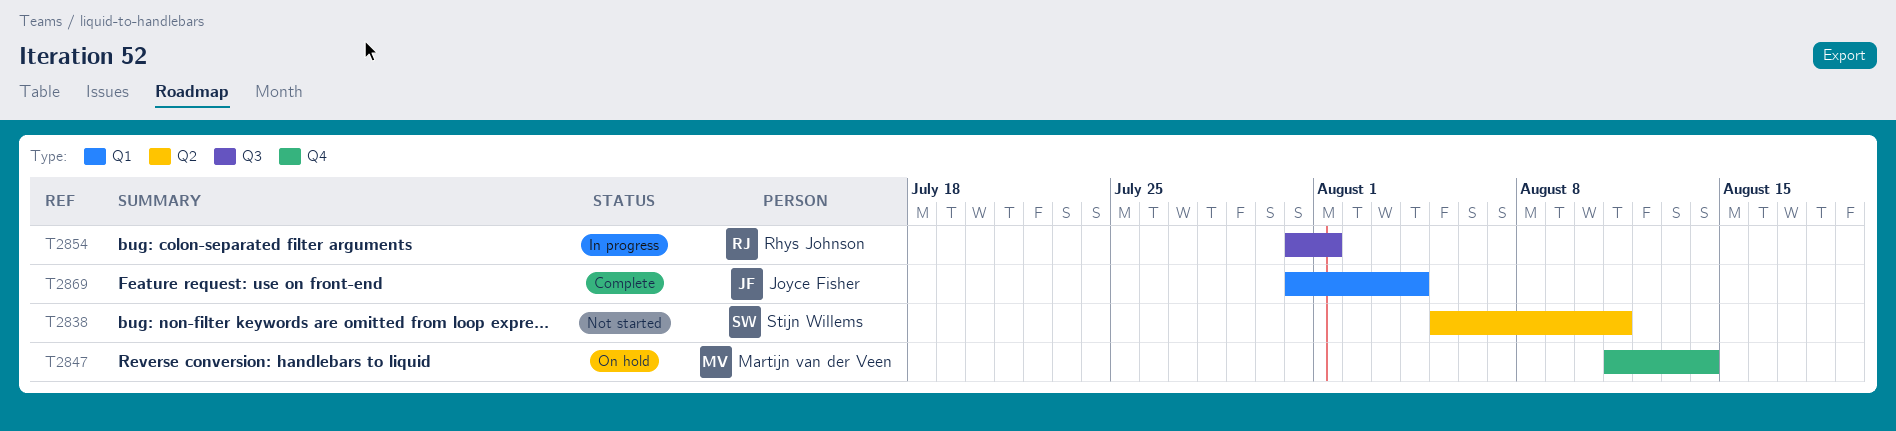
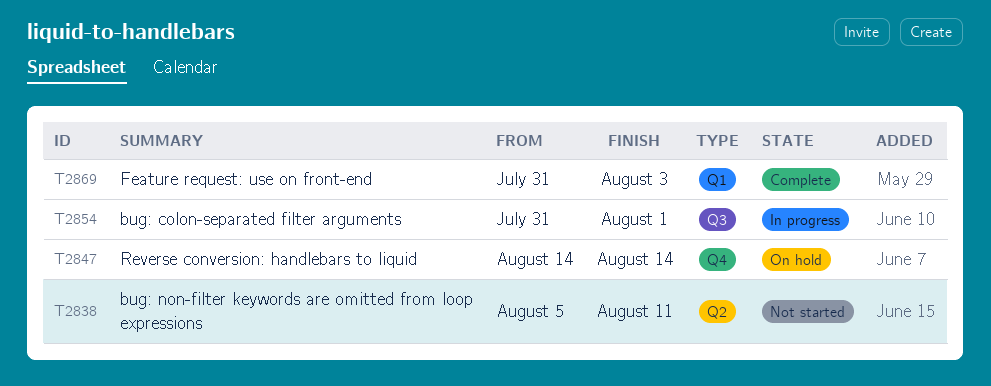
T2847, start: Aug 11 -> Aug 14
T2869, due: Aug 4 -> Aug 3

